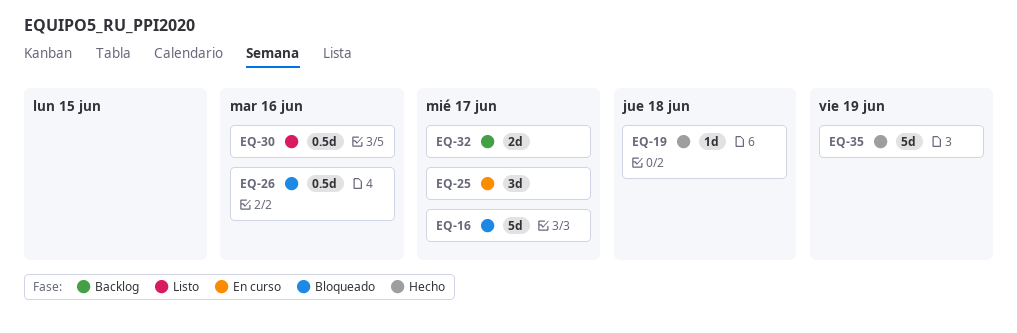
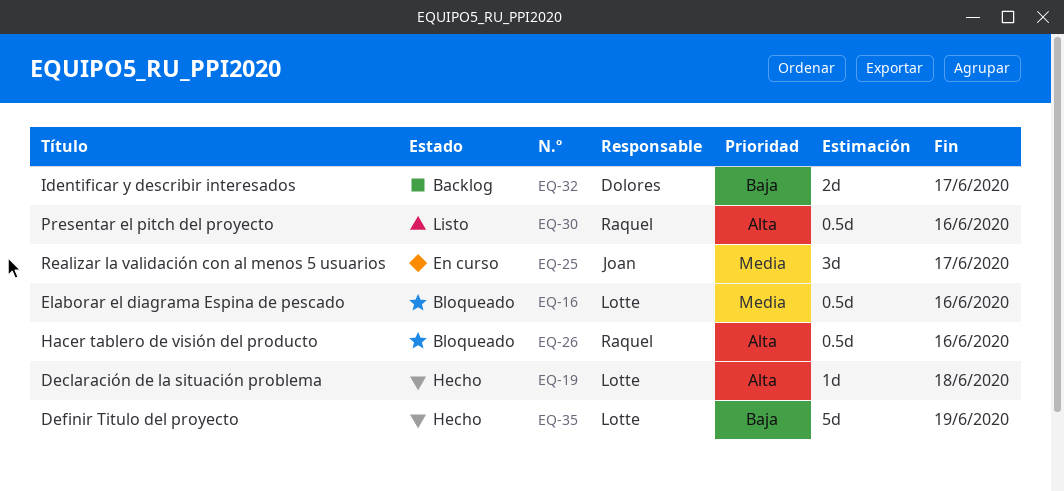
EQ-16, estimate: 5d -> 0.5d
EQ-16, due: Jun 17 -> Jun 16

